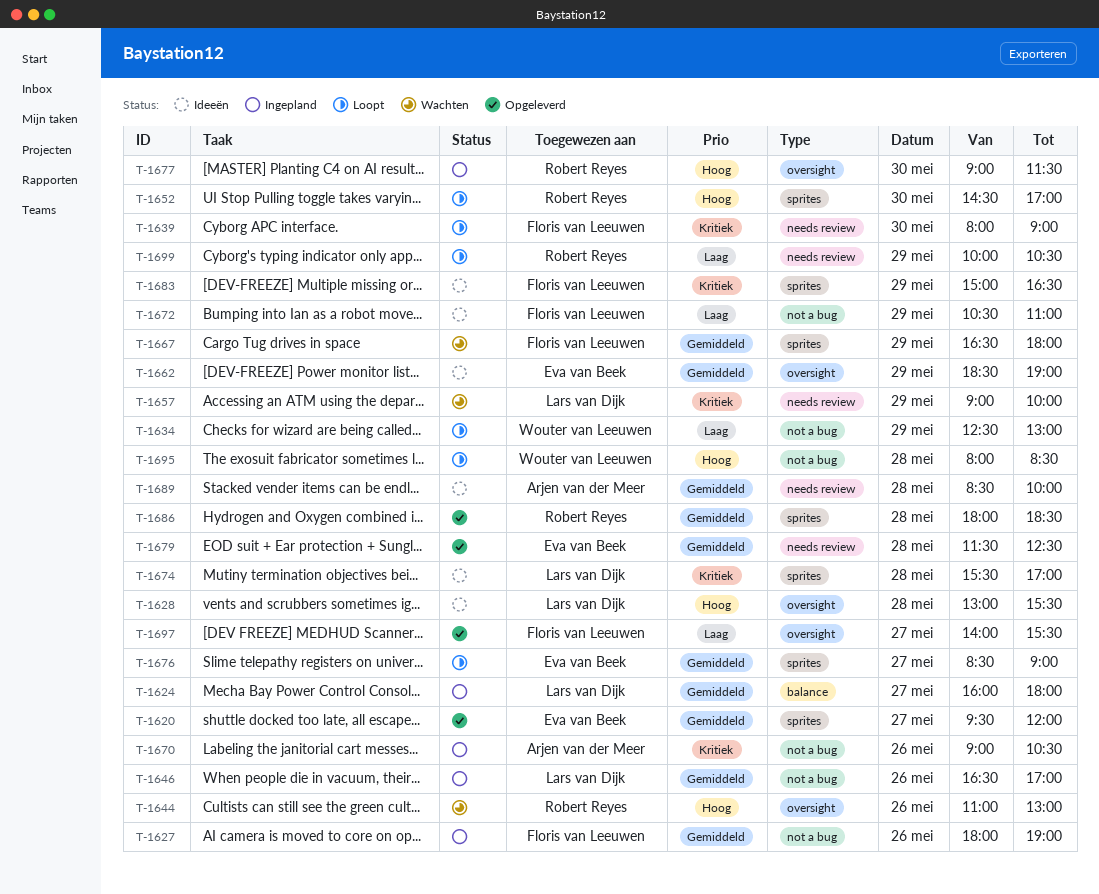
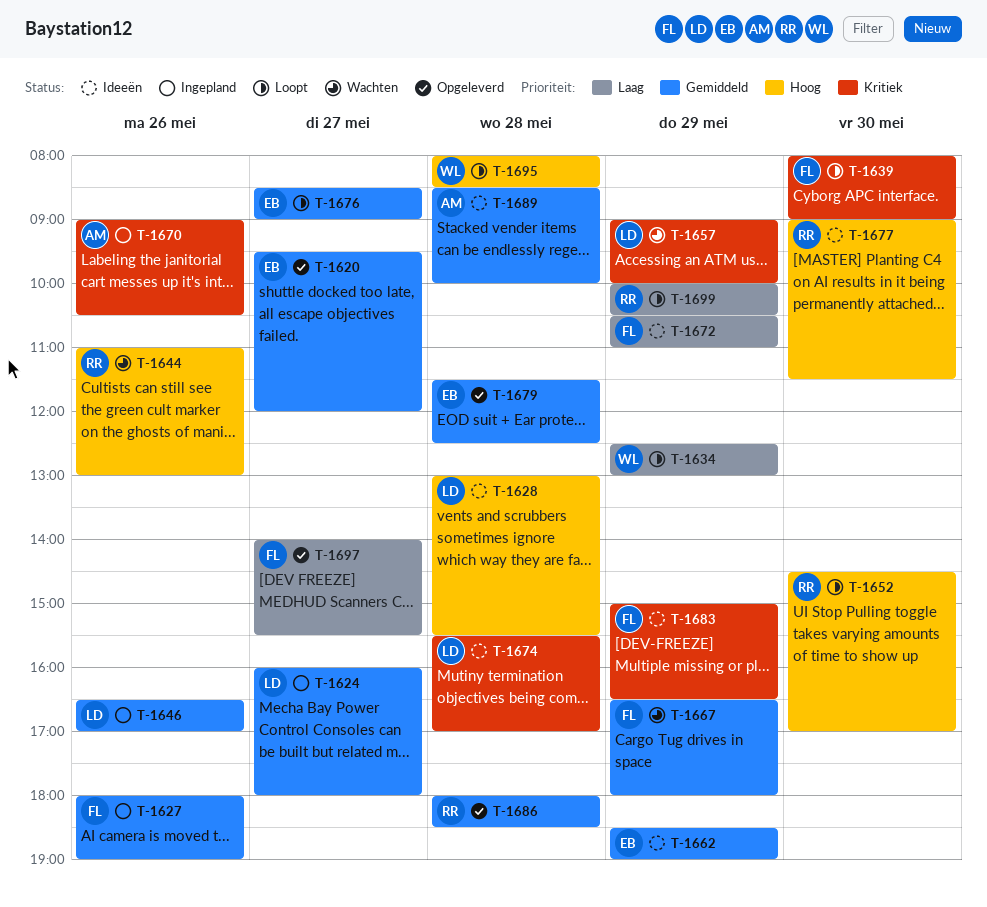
T-1677, status: Ingepland -> Ideeën

